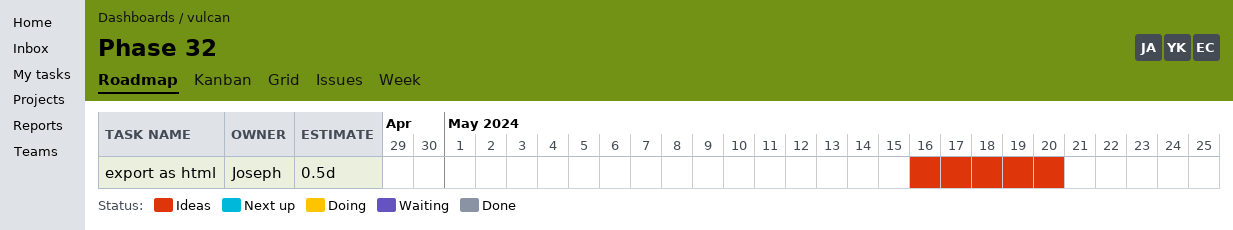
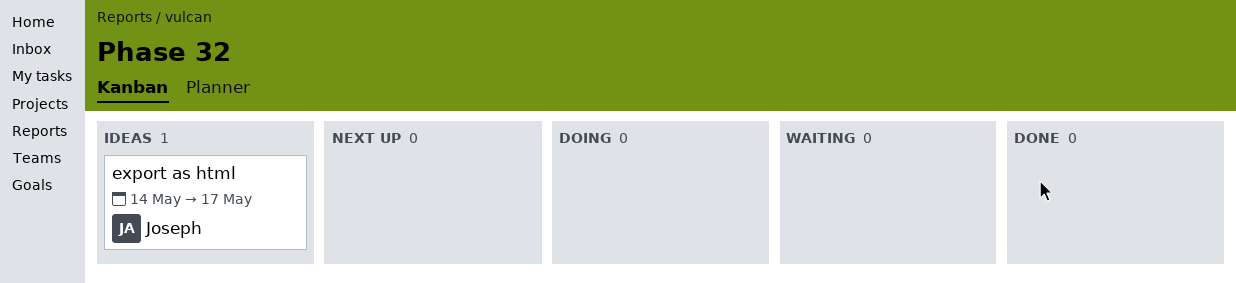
export as html, start: May 16 -> May 14
export as html, due: May 20 -> May 17

